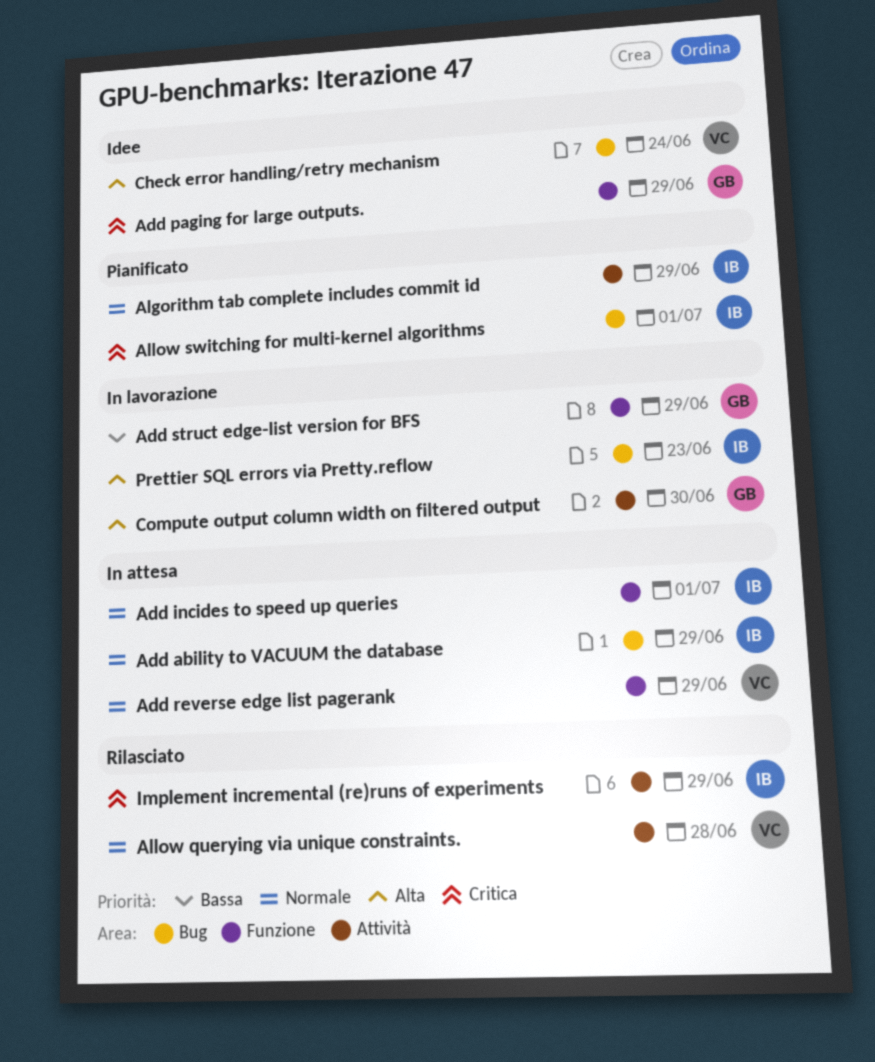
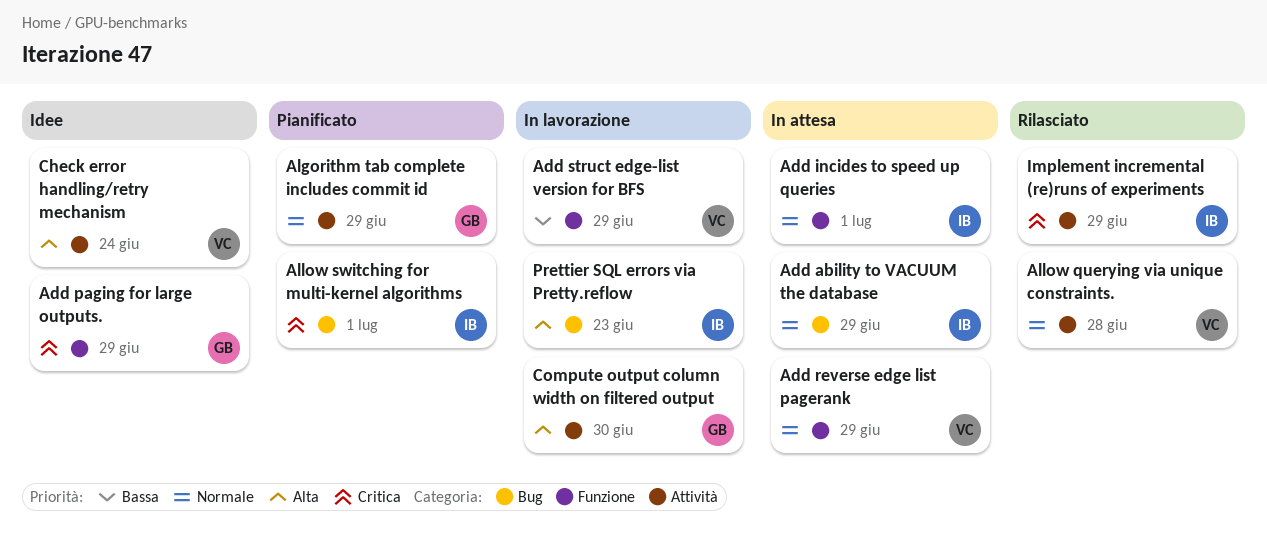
Add struct edge-list version for BFS, owner: GB -> VC
Algorithm tab complete includes commit id, owner: IB -> GB
Check error handling/retry mechanism, label: Bug -> Attività

